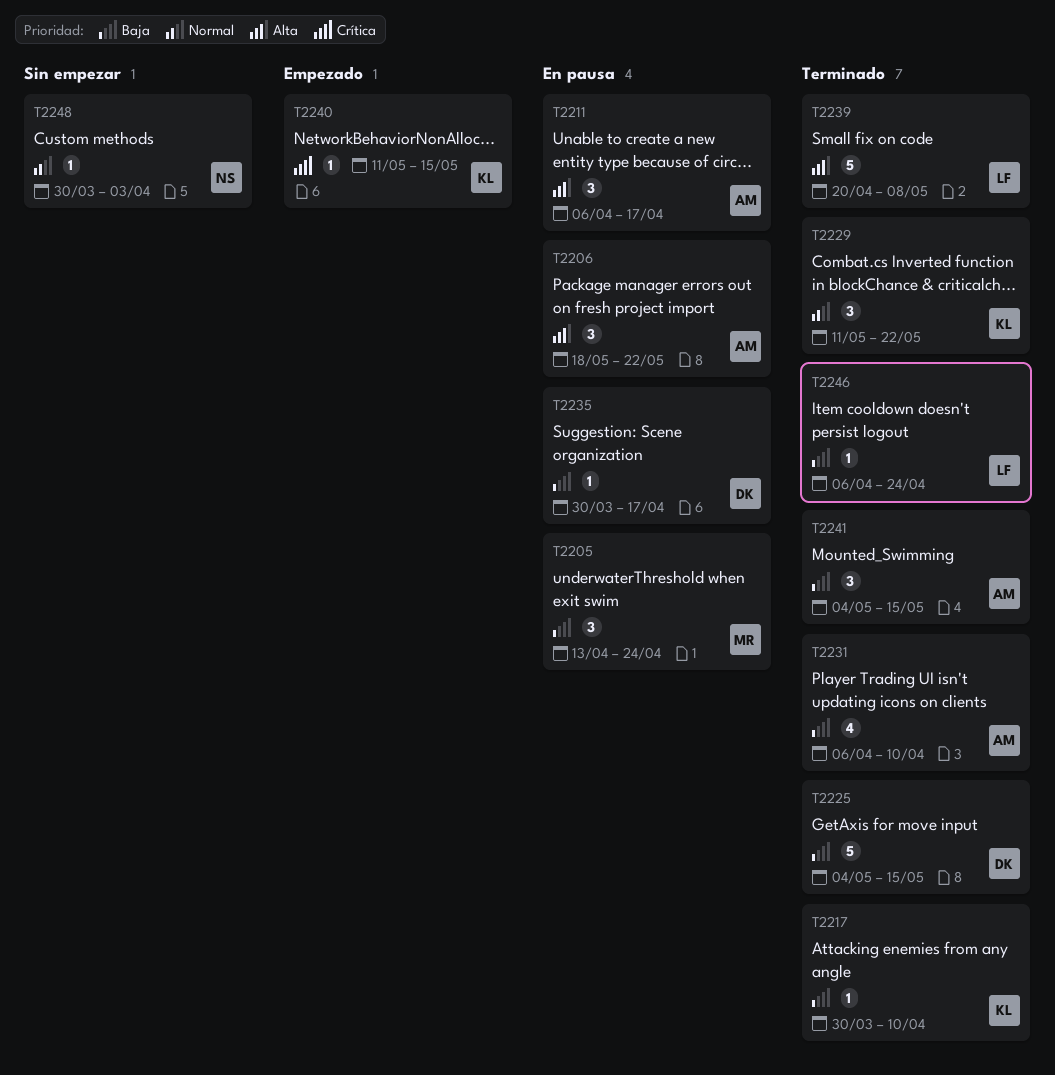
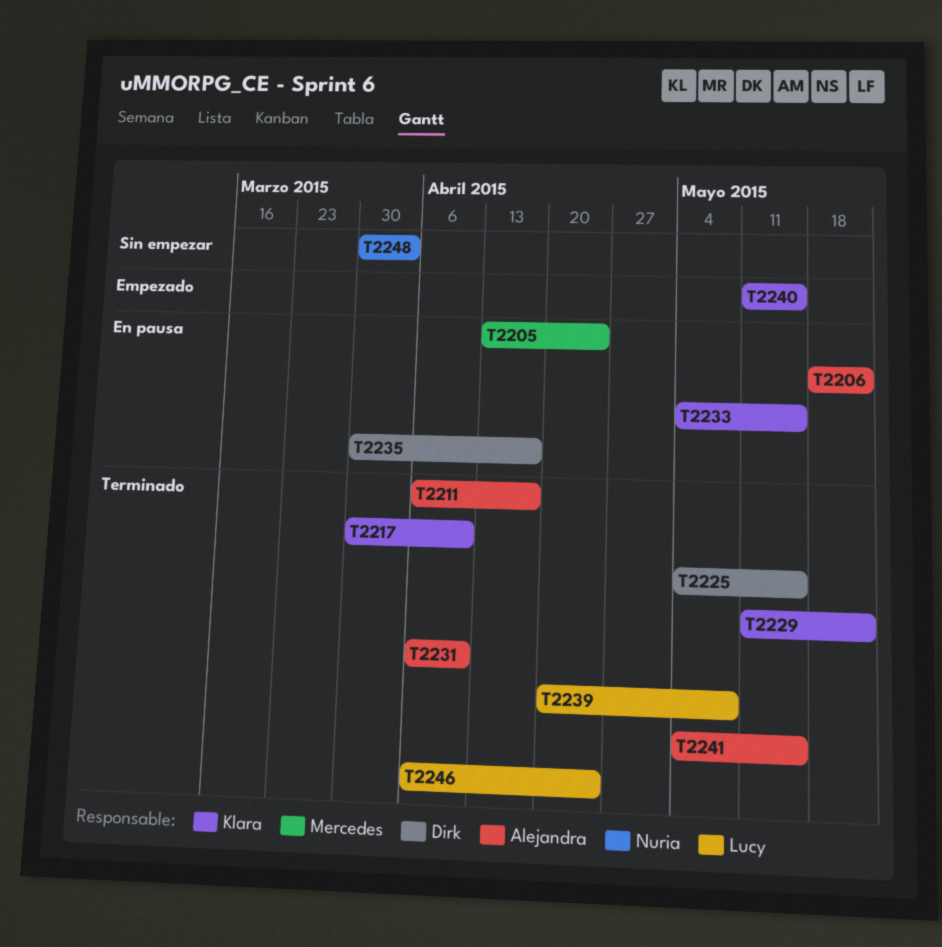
T2211, status: En pausa -> Terminado
T2233: none -> present

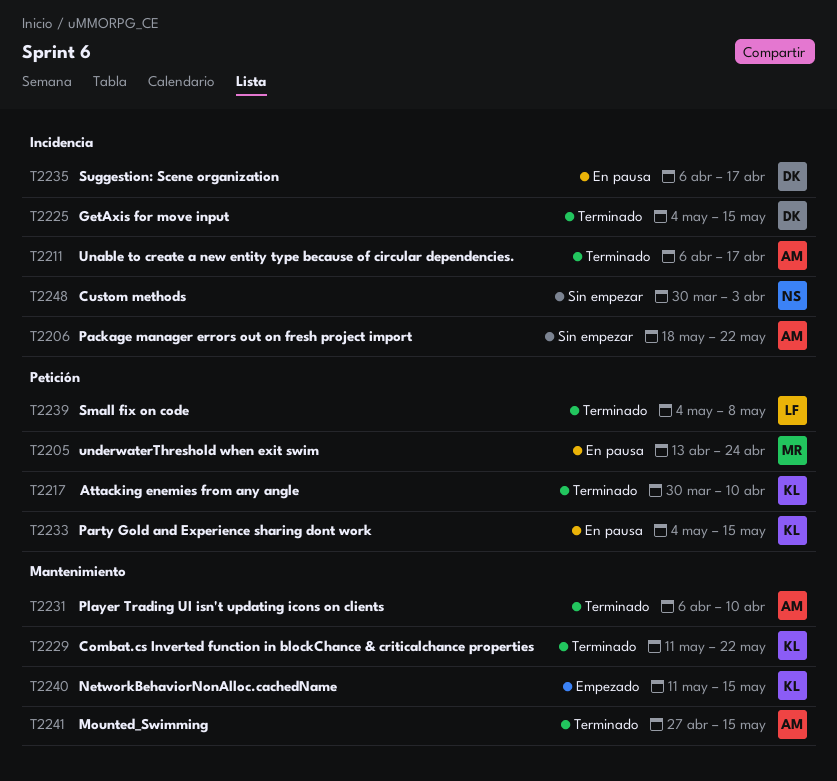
T2206, status: En pausa -> Sin empezar
T2235, start: Mar 30 -> Apr 6
T2239, start: Apr 20 -> May 4
T2241, start: May 4 -> Apr 27
T2246: present -> none

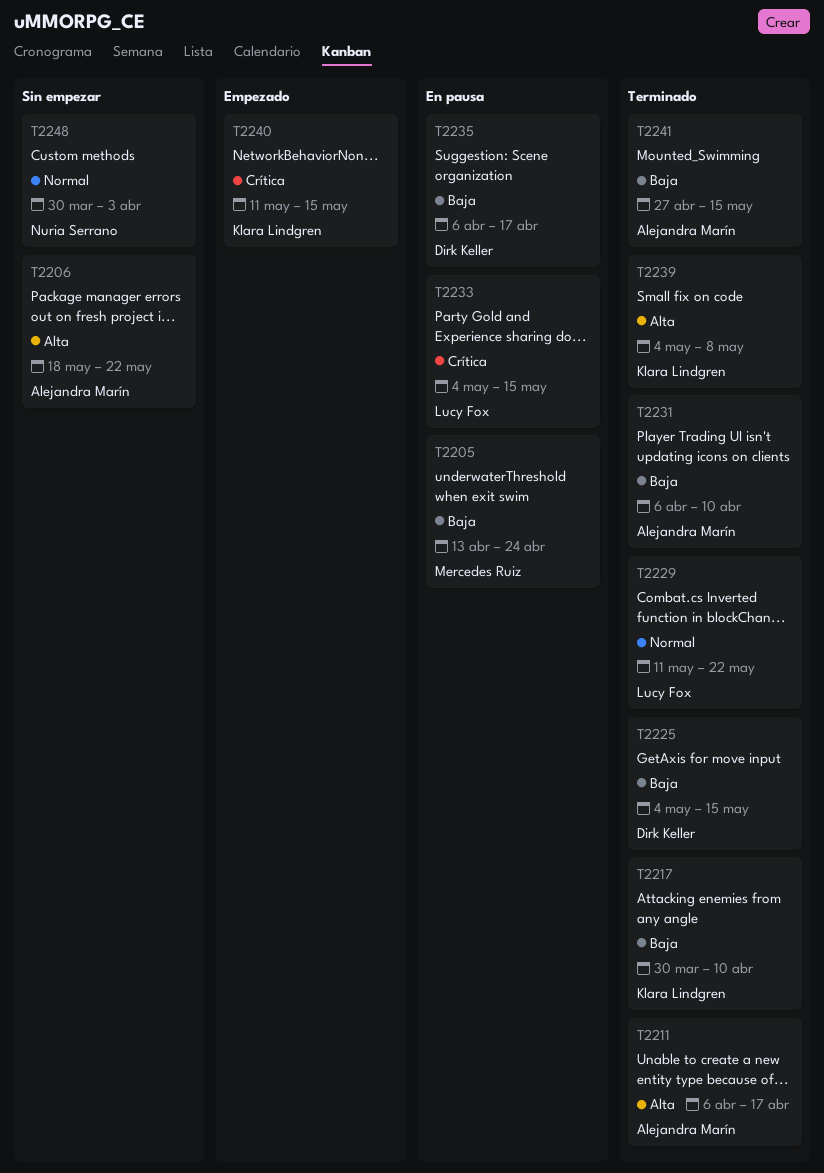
T2229, owner: Klara Lindgren -> Lucy Fox
T2233, owner: Klara Lindgren -> Lucy Fox
T2239, owner: Lucy Fox -> Klara Lindgren

